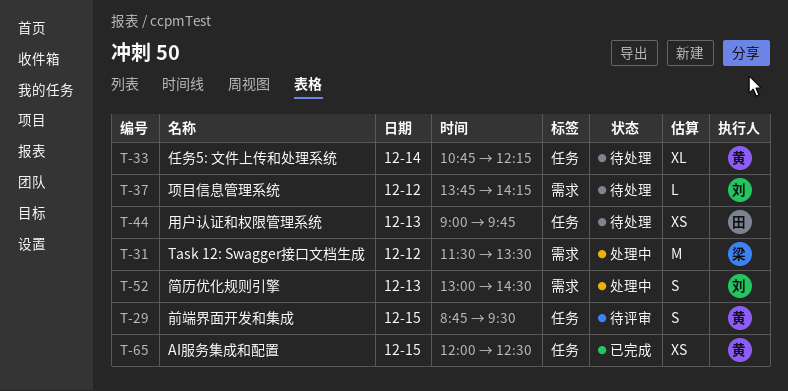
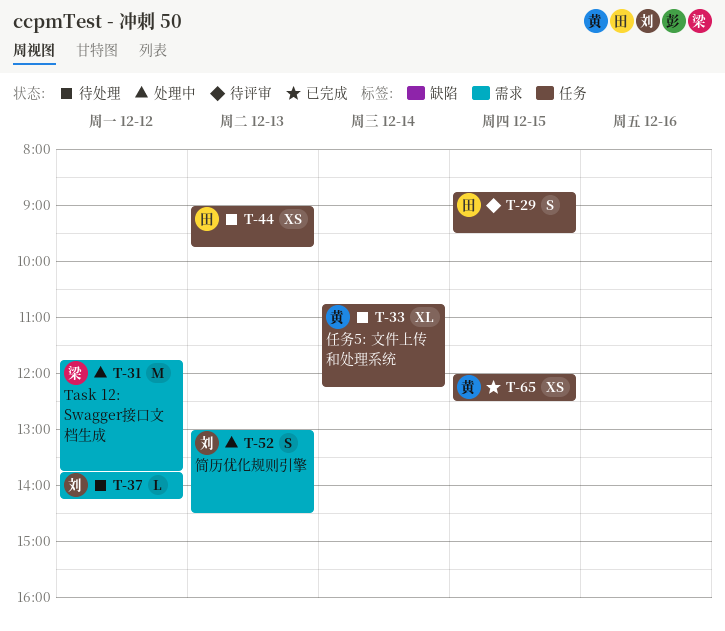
T-29, owner: 黄 -> 田
T-31, begins: 11:30 -> 11:45
T-31, ends: 13:30 -> 13:45

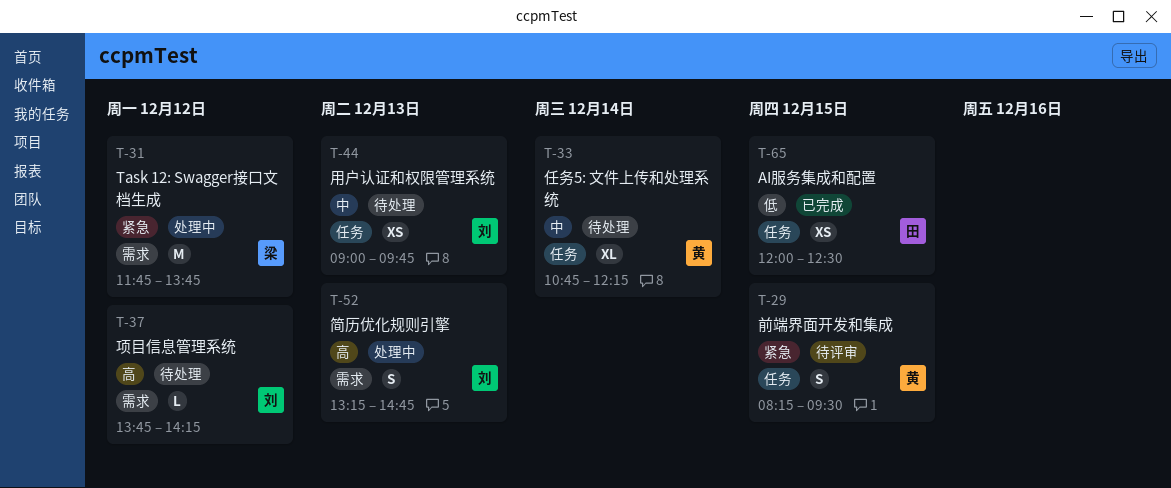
T-29, owner: 田 -> 黄
T-29, begins: 08:45 -> 08:15
T-44, owner: 田 -> 刘
T-52, begins: 13:00 -> 13:15
T-52, ends: 14:30 -> 14:45
T-65, owner: 黄 -> 田

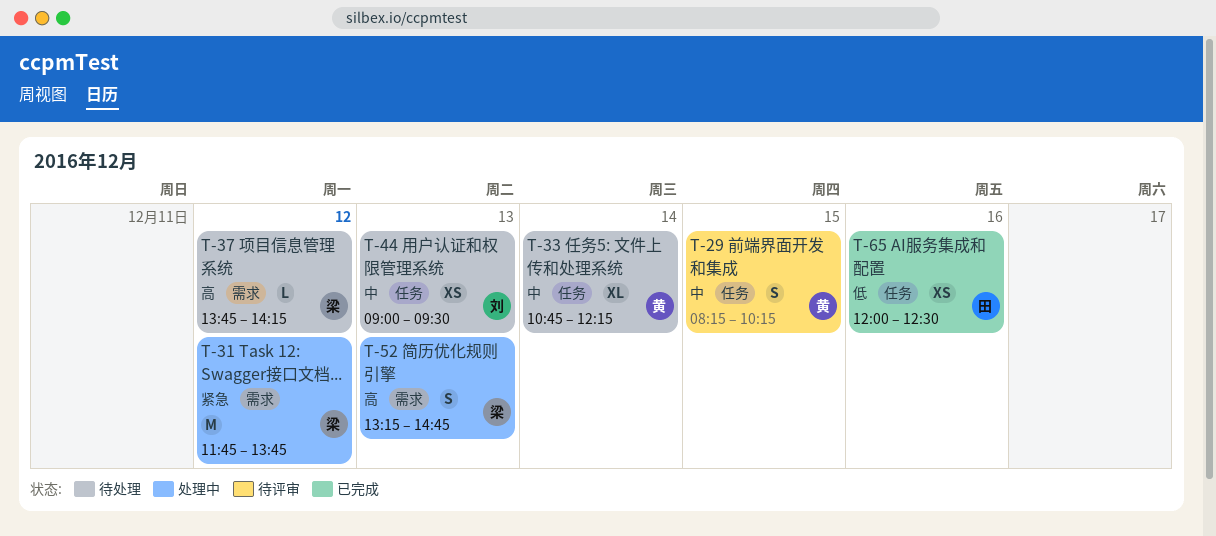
T-29, priority: 紧急 -> 中
T-29, ends: 09:30 -> 10:15
T-37, owner: 刘 -> 梁
T-44, ends: 09:45 -> 09:30
T-52, owner: 刘 -> 梁
T-65, day: Dec 15 -> Dec 16

